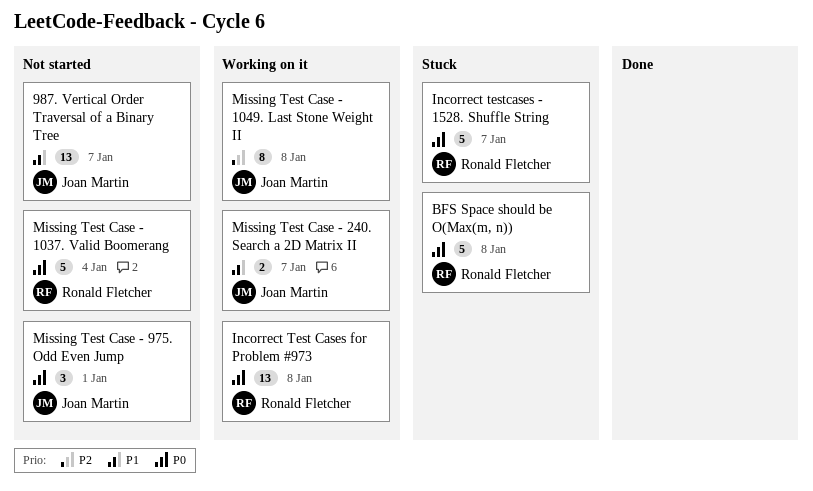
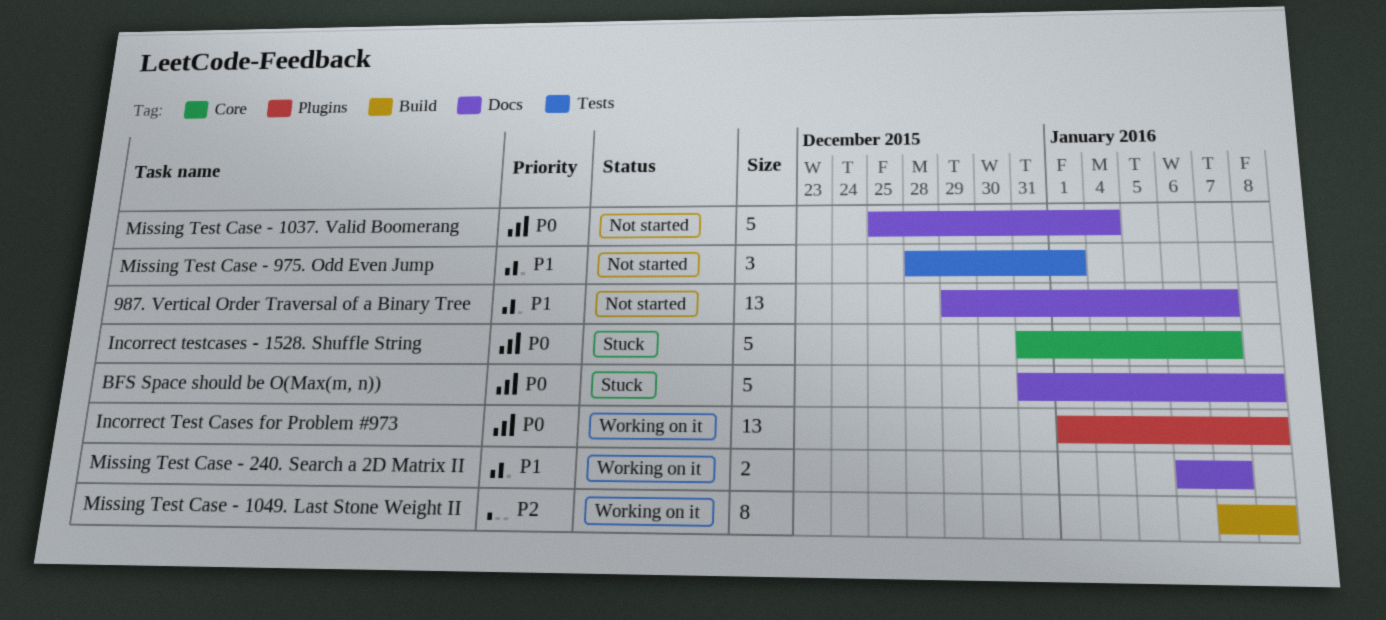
Missing Test Case - 975. Odd Even Jump, priority: P0 -> P1

